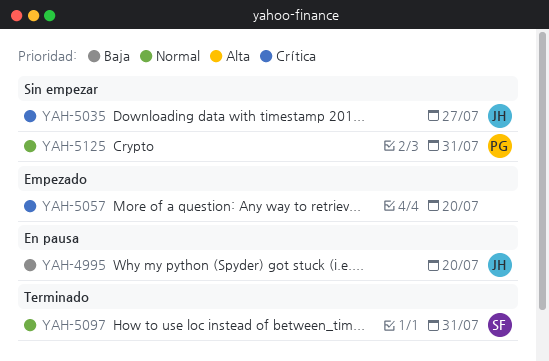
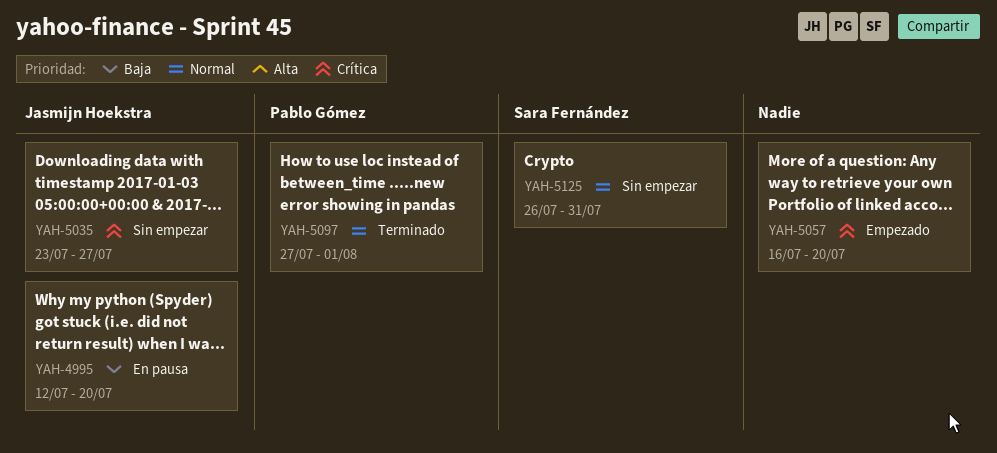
YAH-5097, owner: Sara Fernández -> Pablo Gómez
YAH-5097, due: Jul 31 -> Aug 1
YAH-5125, owner: Pablo Gómez -> Sara Fernández

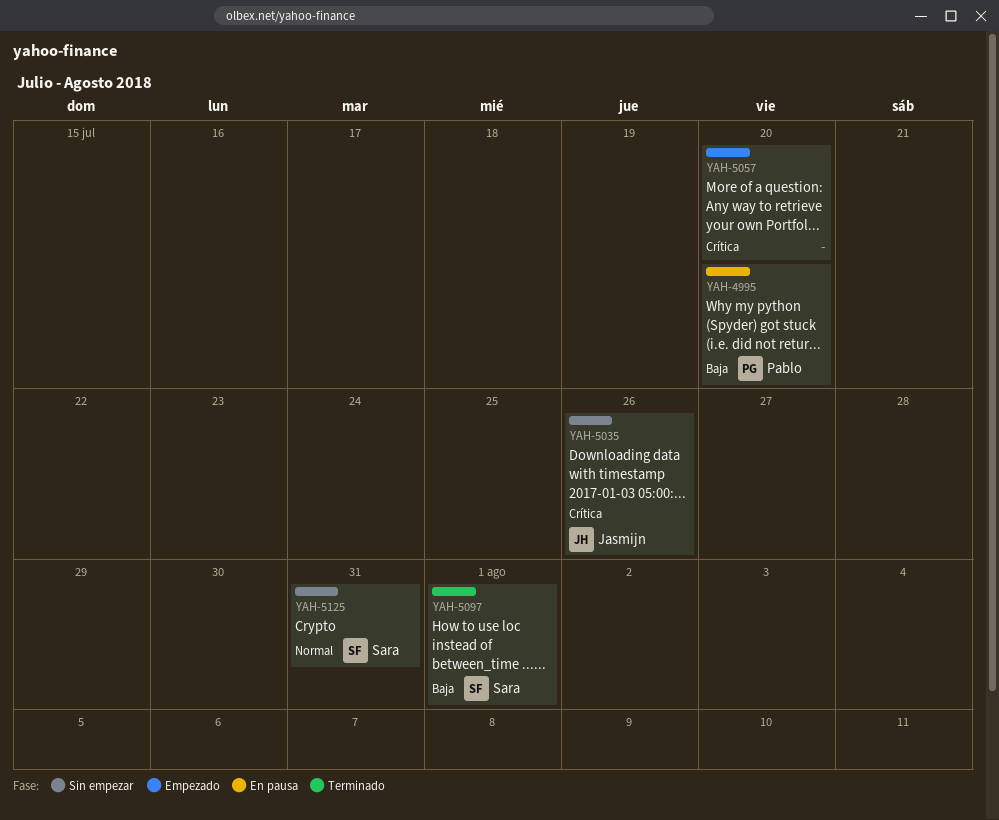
YAH-4995, owner: Jasmijn Hoekstra -> Pablo Gómez
YAH-5035, due: Jul 27 -> Jul 26
YAH-5097, owner: Pablo Gómez -> Sara Fernández
YAH-5097, priority: Normal -> Baja

